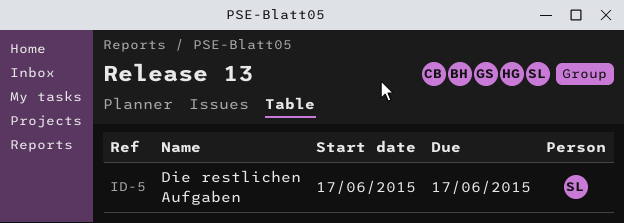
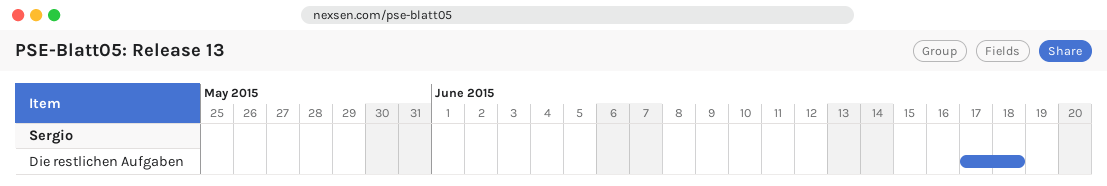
Die restlichen Aufgaben, due: Jun 17 -> Jun 18

